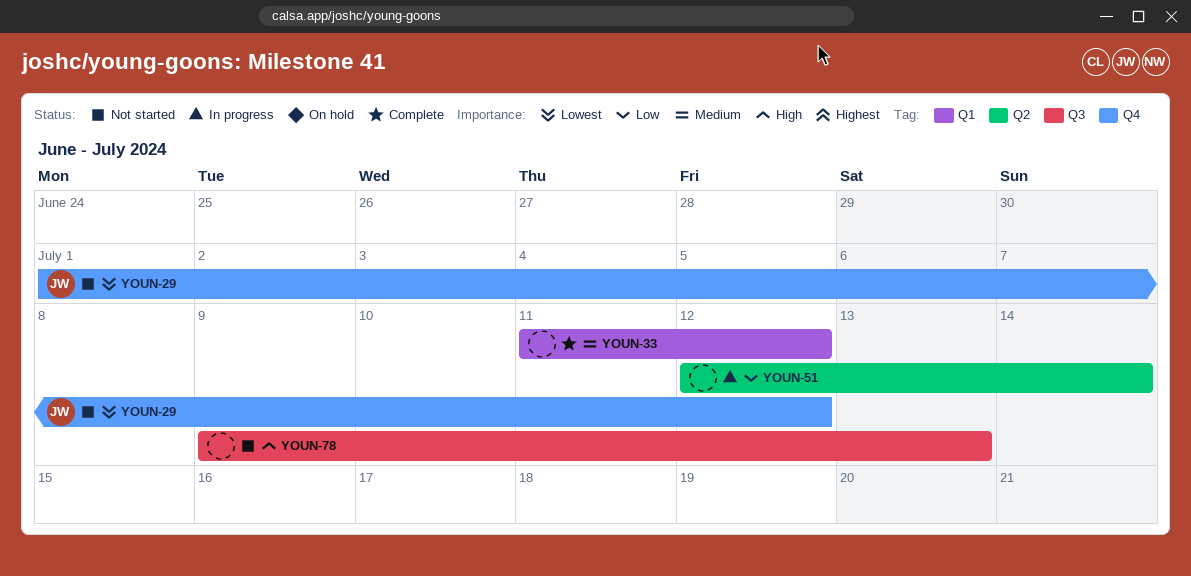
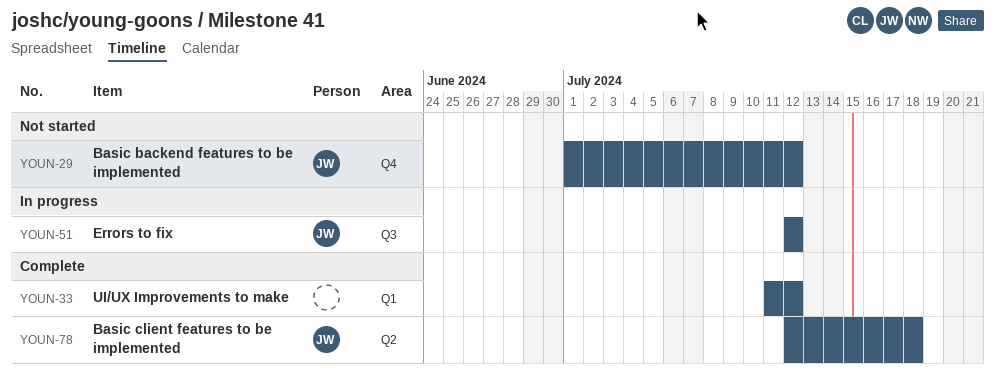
YOUN-51, owner: none -> JW
YOUN-51, label: Q2 -> Q3
YOUN-51, due: Jul 14 -> Jul 12
YOUN-78, status: Not started -> Complete
YOUN-78, owner: none -> JW
YOUN-78, label: Q3 -> Q2
YOUN-78, start: Jul 9 -> Jul 12
YOUN-78, due: Jul 13 -> Jul 18

